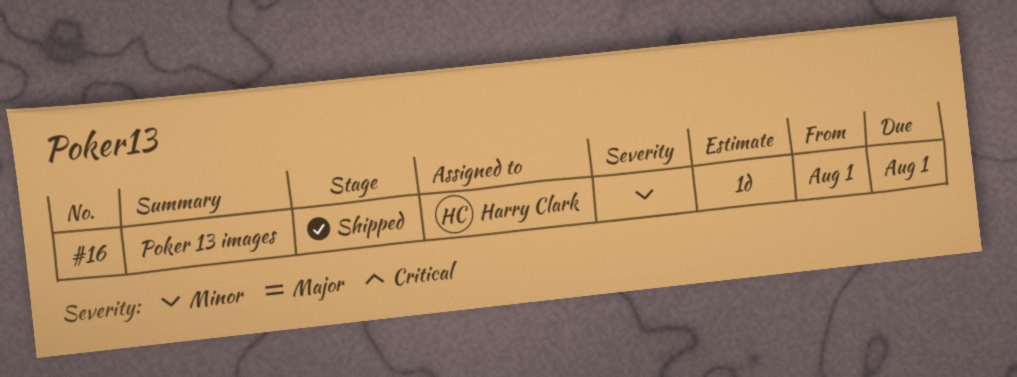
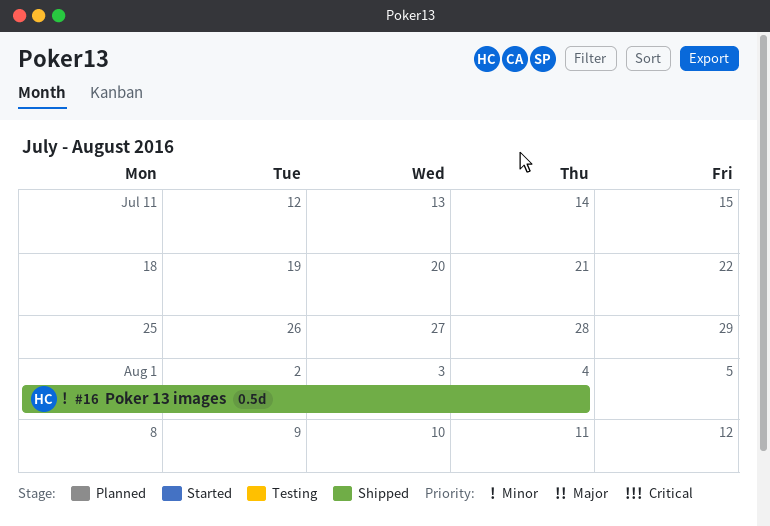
#16, estimate: 1d -> 0.5d
#16, due: Aug 1 -> Aug 4

